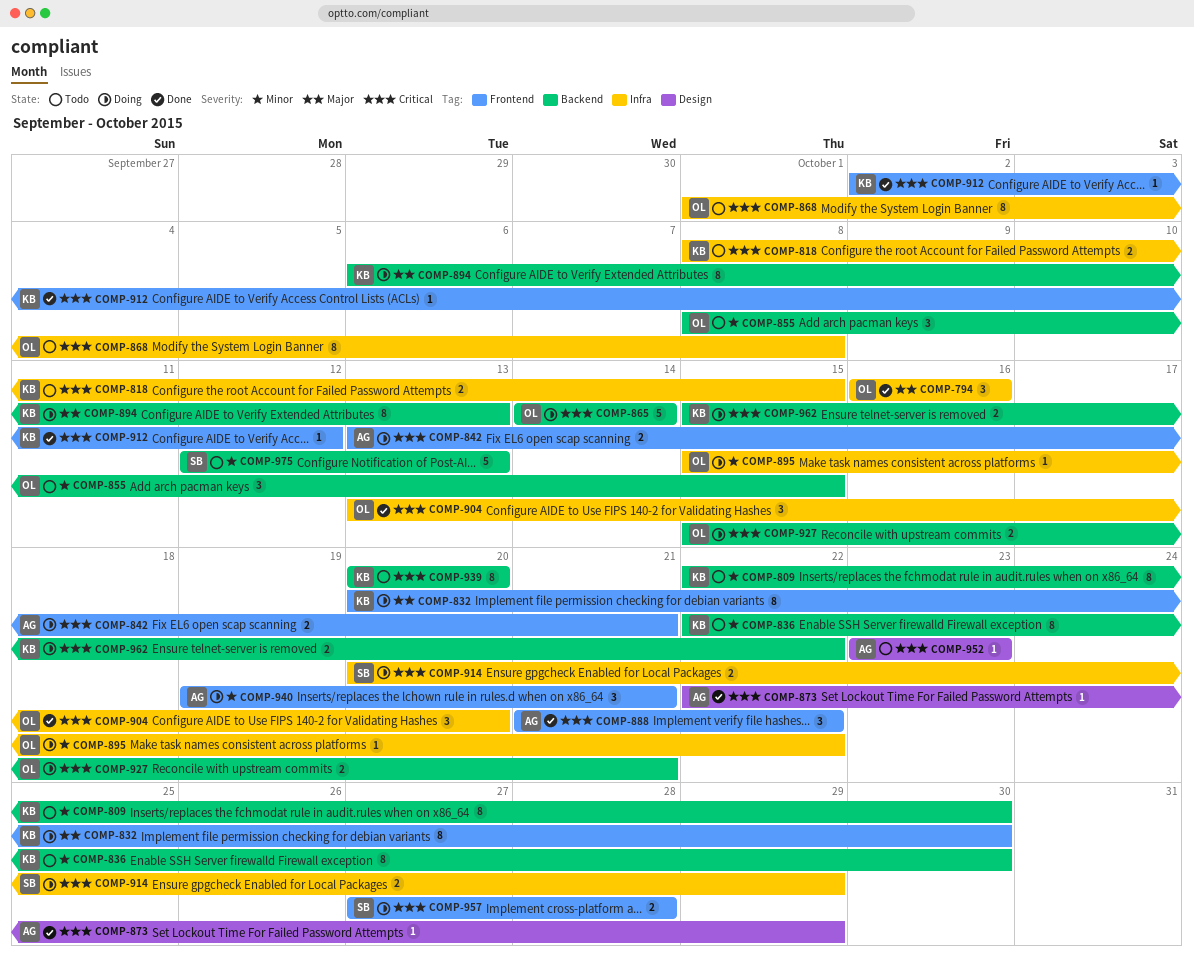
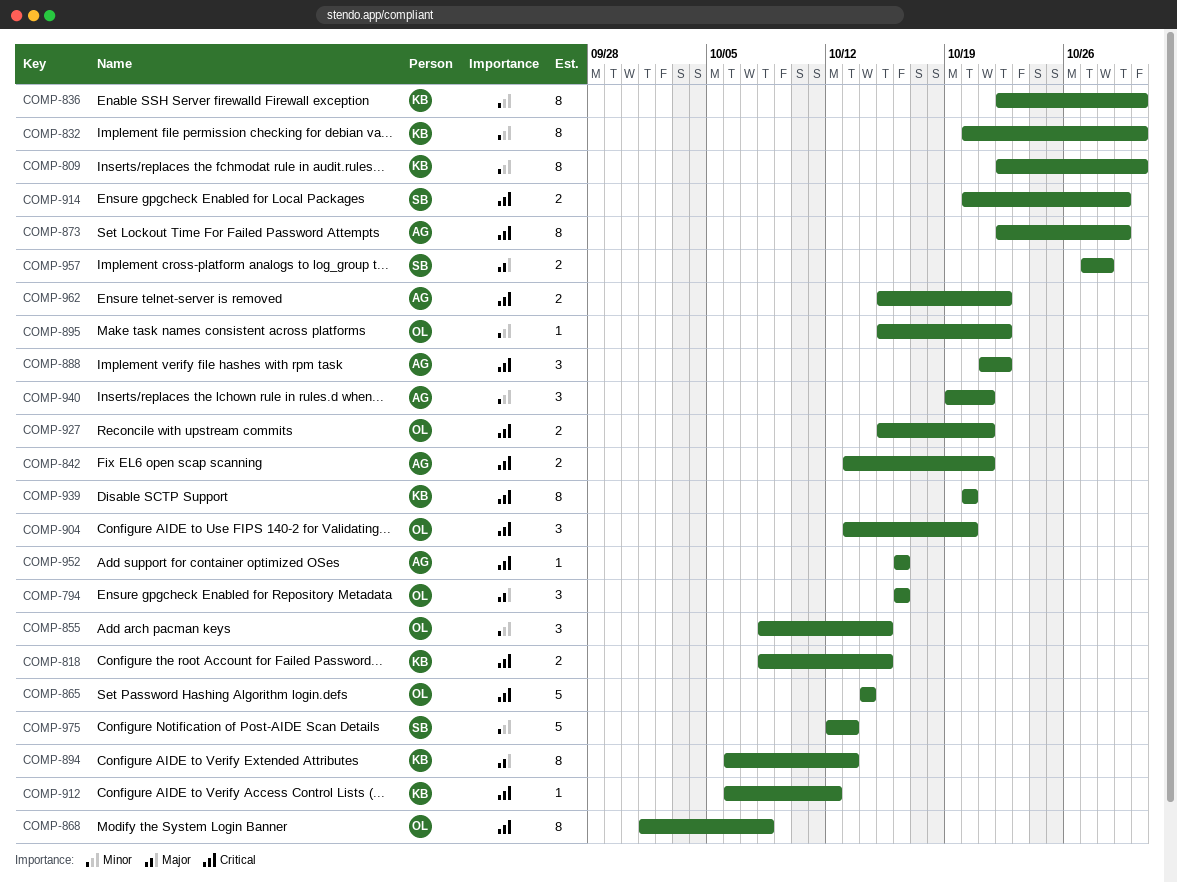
COMP-832, priority: Major -> Minor
COMP-873, estimate: 1 -> 8
COMP-912, start: Oct 2 -> Oct 6
COMP-952, start: Oct 23 -> Oct 16
COMP-952, due: Oct 23 -> Oct 16
COMP-957, priority: Critical -> Major
COMP-962, owner: KB -> AG

